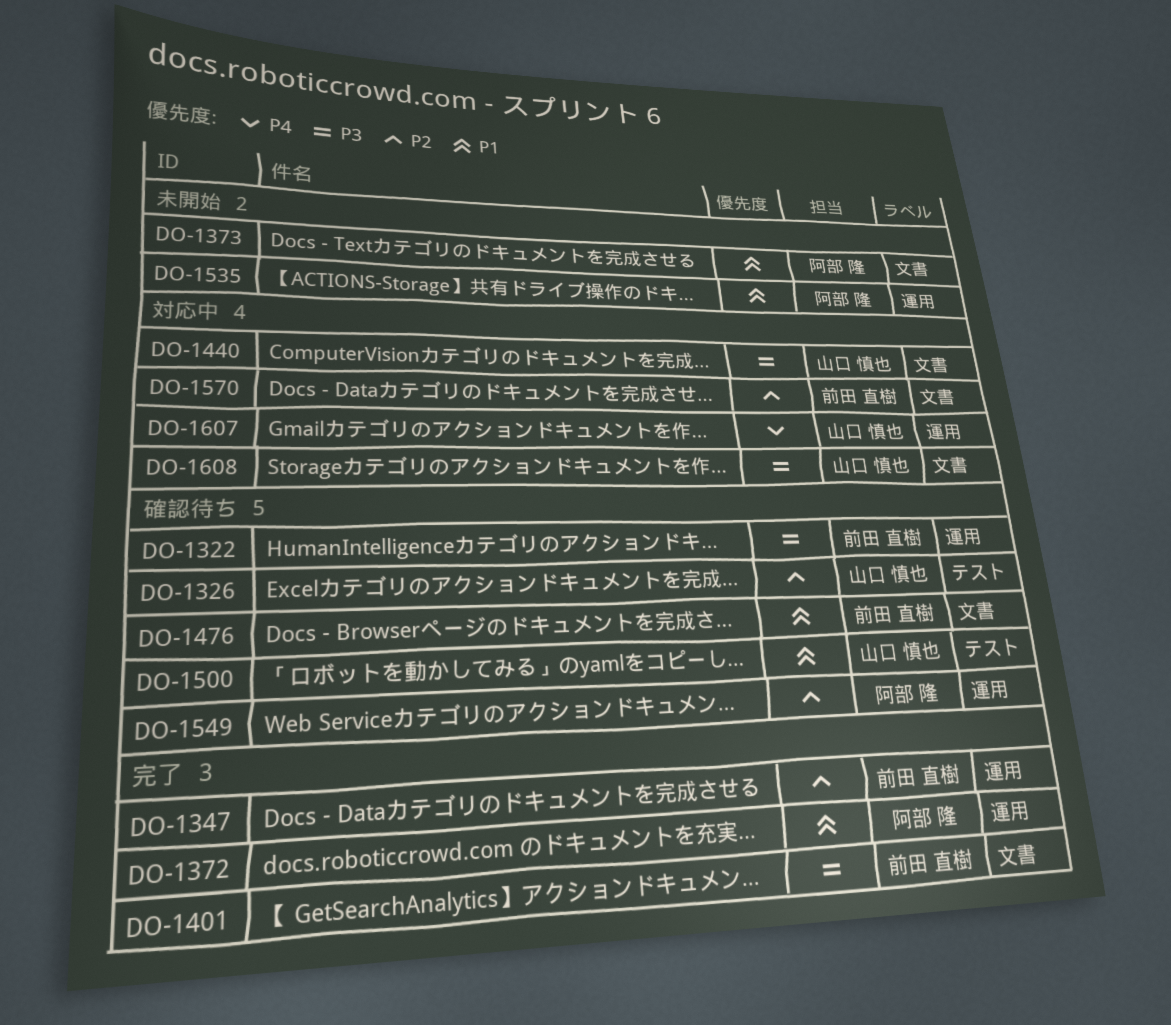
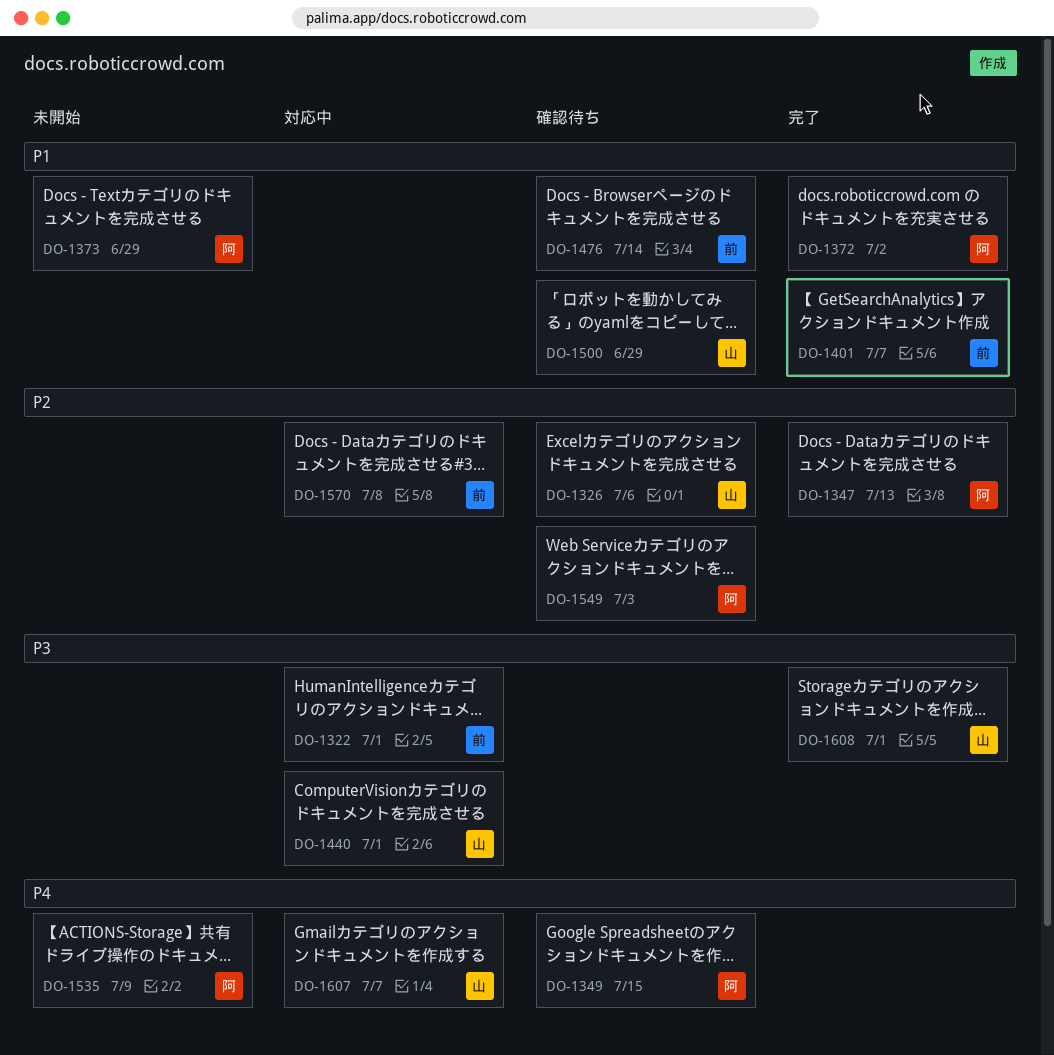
DO-1322, status: 確認待ち -> 対応中
DO-1347, owner: 前田 直樹 -> 阿部 隆
DO-1349: none -> present
DO-1401, priority: P3 -> P1
DO-1535, priority: P1 -> P4
DO-1608, status: 対応中 -> 完了

